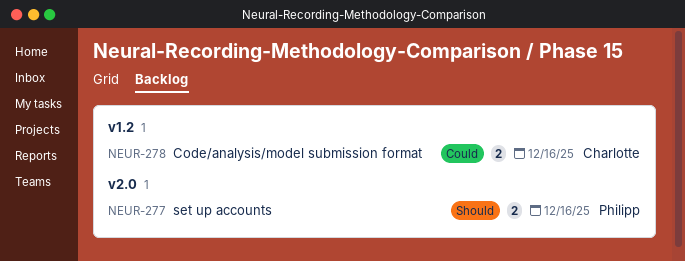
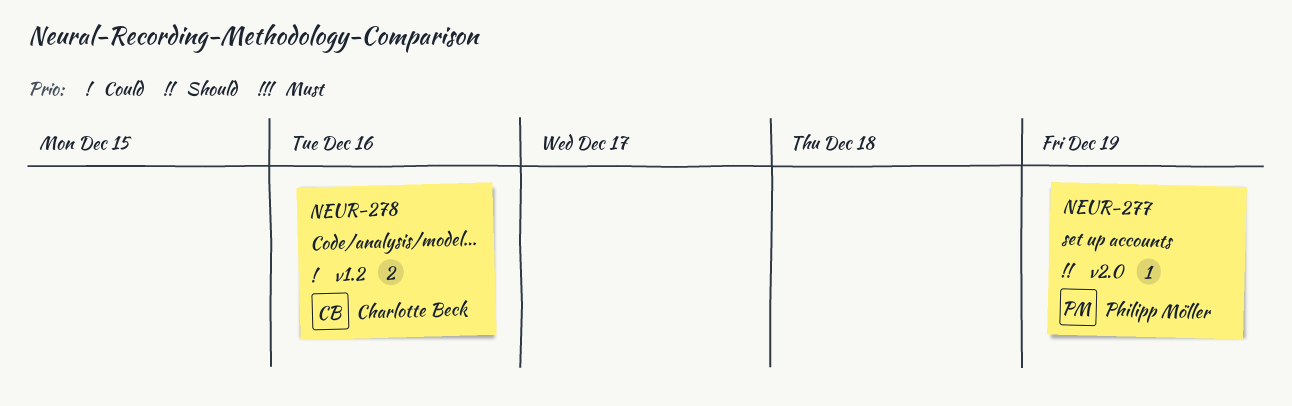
NEUR-277, estimate: 2 -> 1
NEUR-277, due: Dec 16 -> Dec 19

